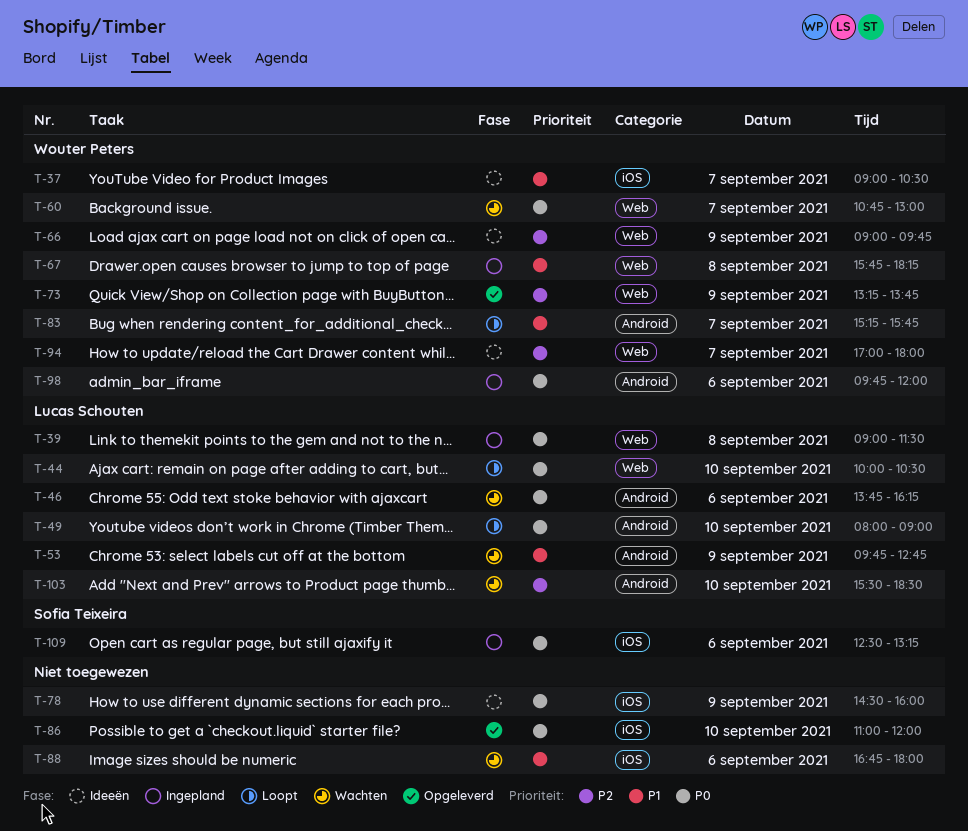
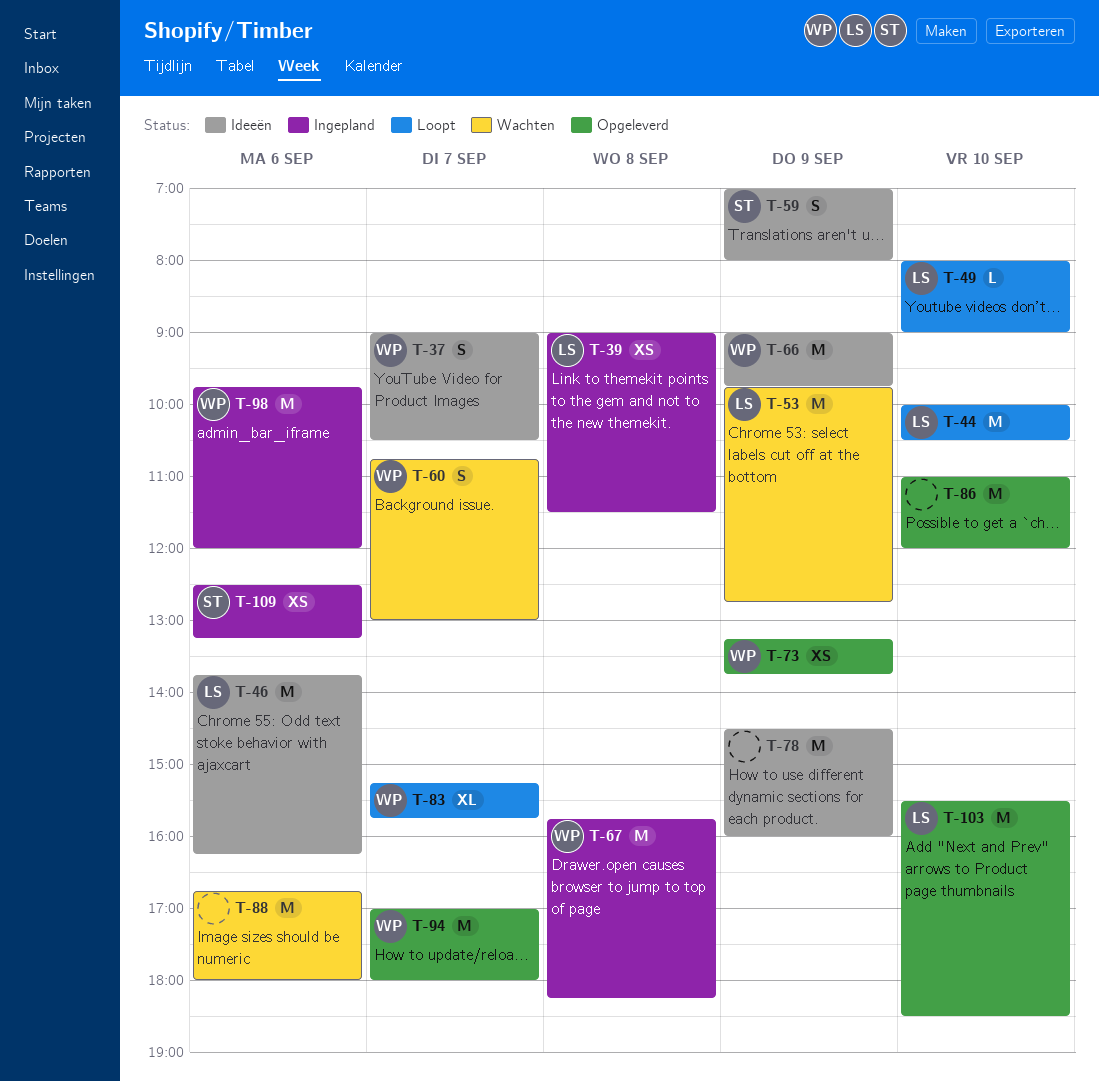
T-46, status: Wachten -> Ideeën
T-59: none -> present
T-94, status: Ideeën -> Opgeleverd
T-103, status: Wachten -> Opgeleverd

